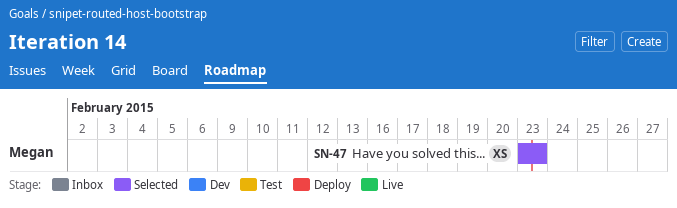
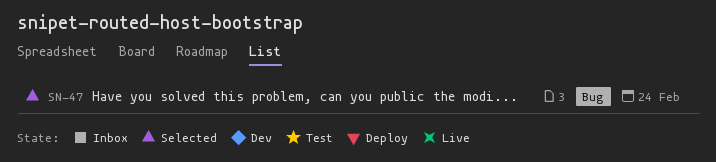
SN-47, due: Feb 23 -> Feb 24

